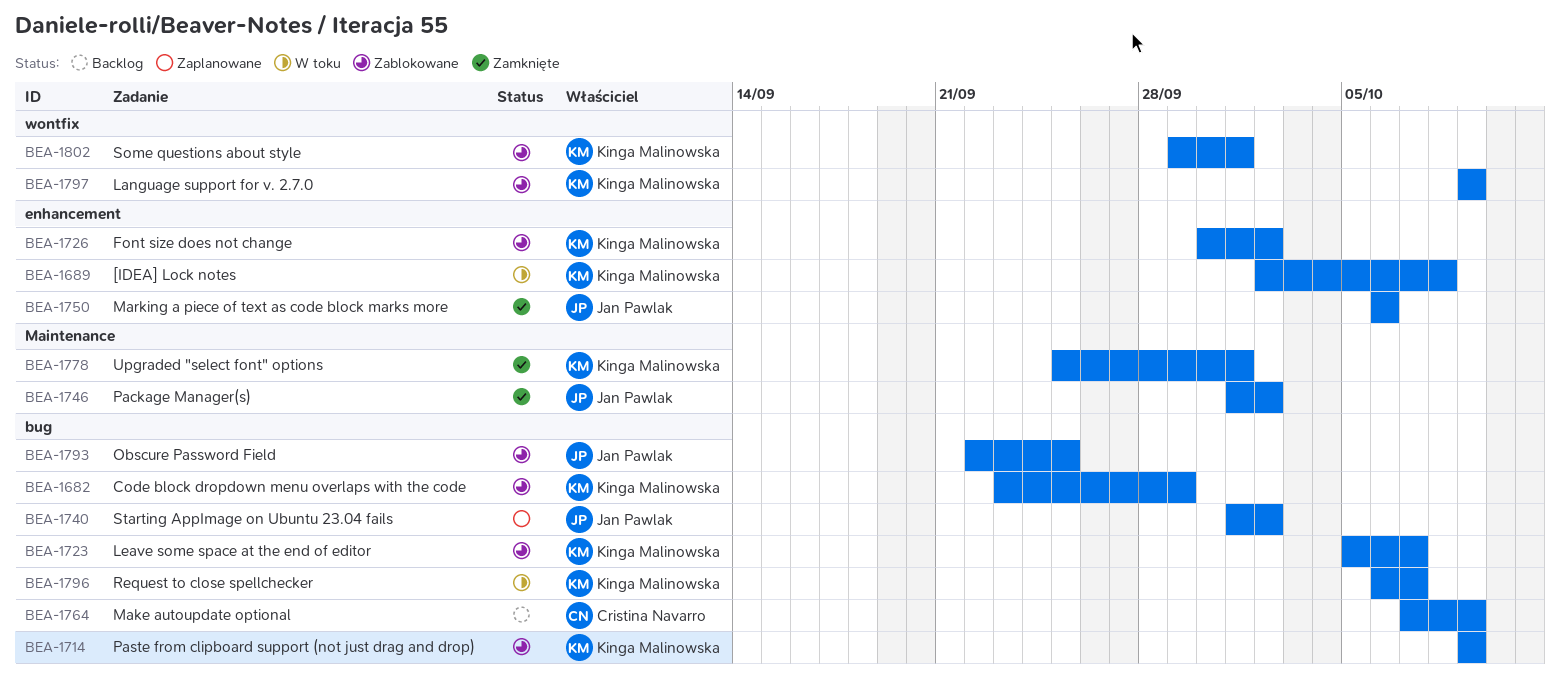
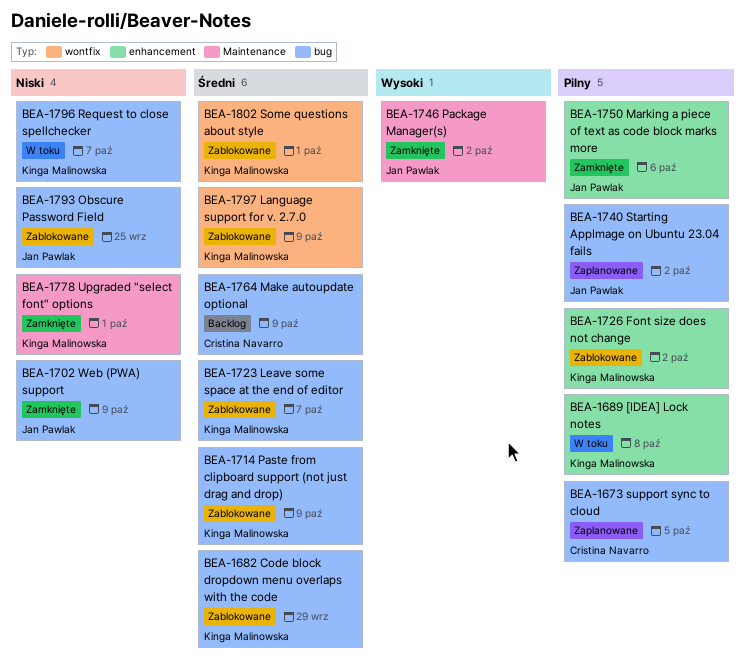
BEA-1673: none -> present
BEA-1702: none -> present

